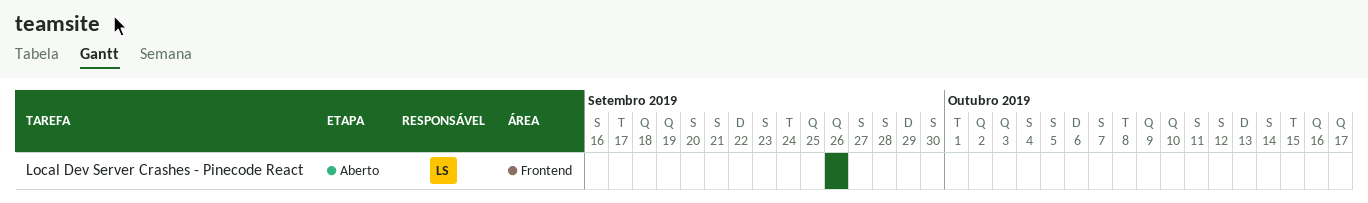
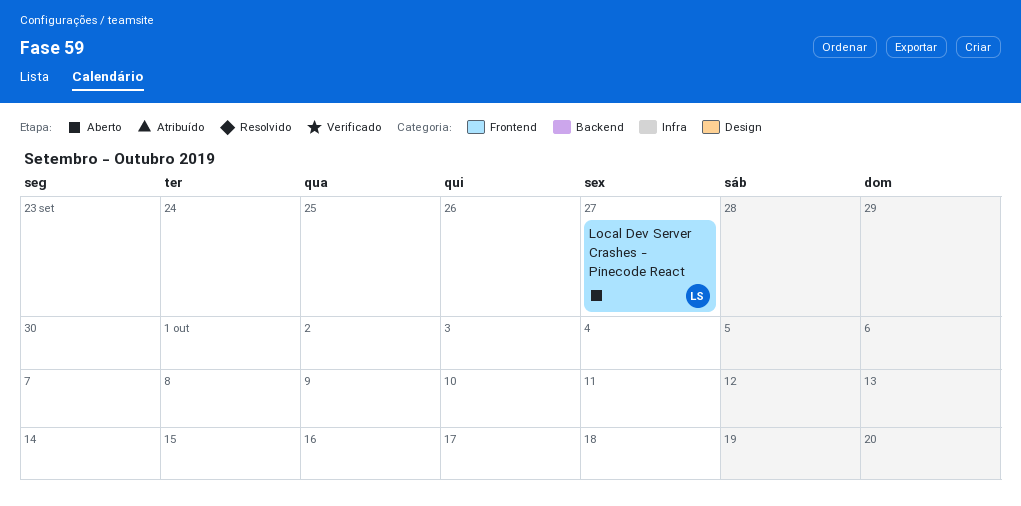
Local Dev Server Crashes - Pinecode React, due: Sep 26 -> Sep 27

